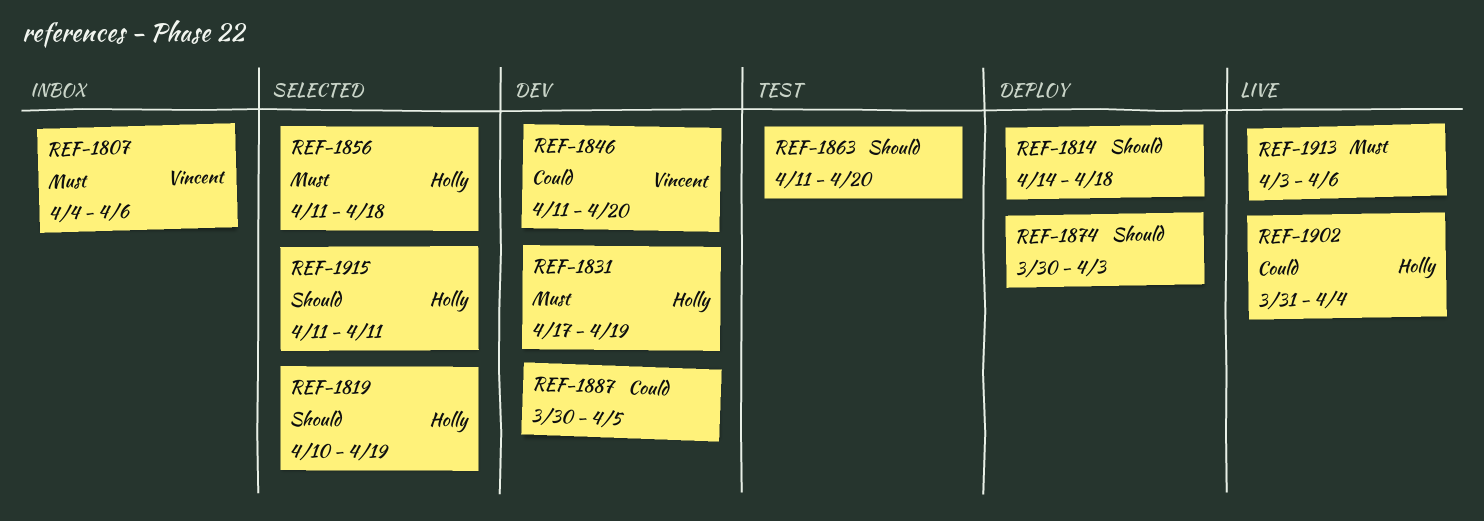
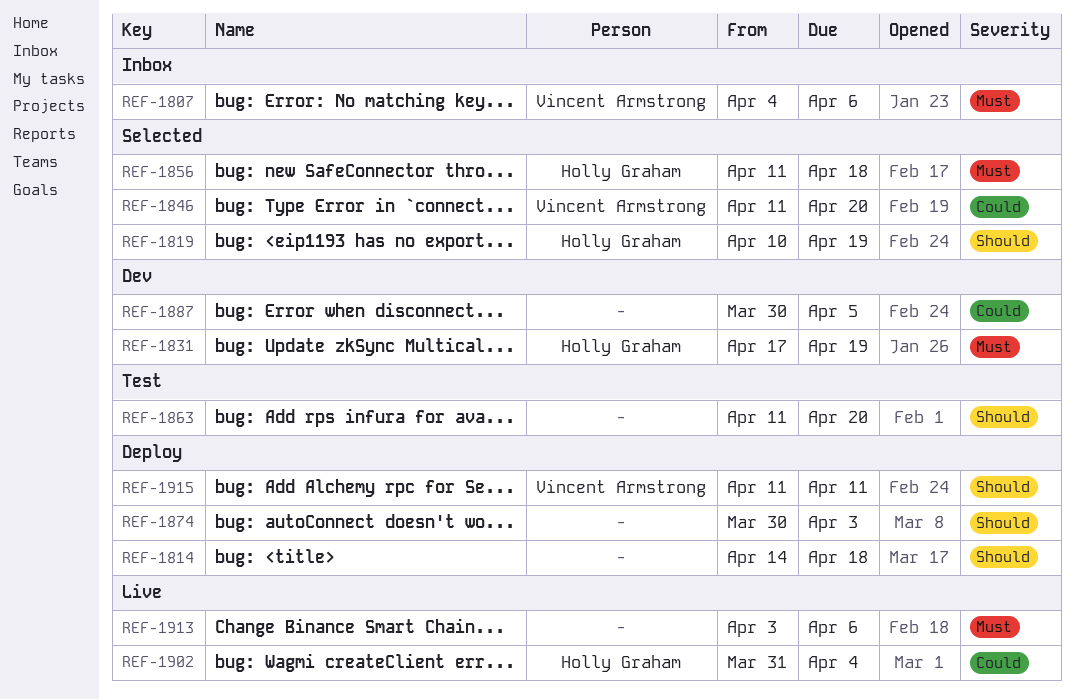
REF-1846, status: Dev -> Selected
REF-1915, status: Selected -> Deploy
REF-1915, owner: Holly Graham -> Vincent Armstrong

